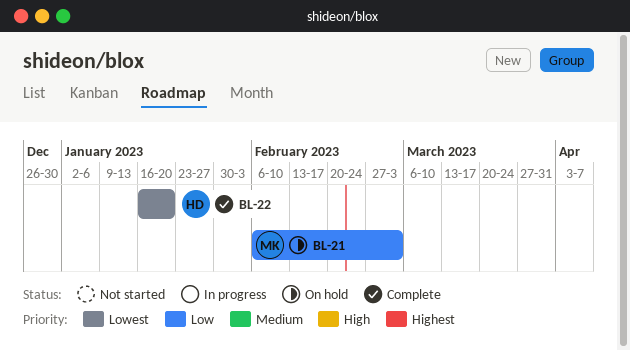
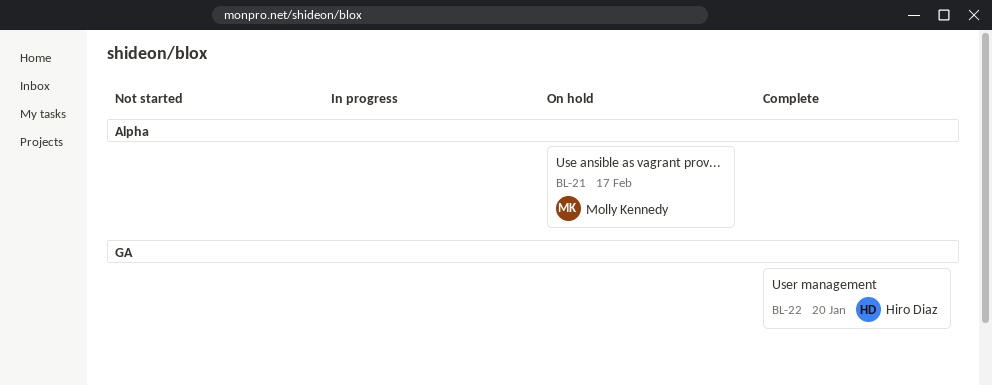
BL-21, due: Mar 3 -> Feb 17

